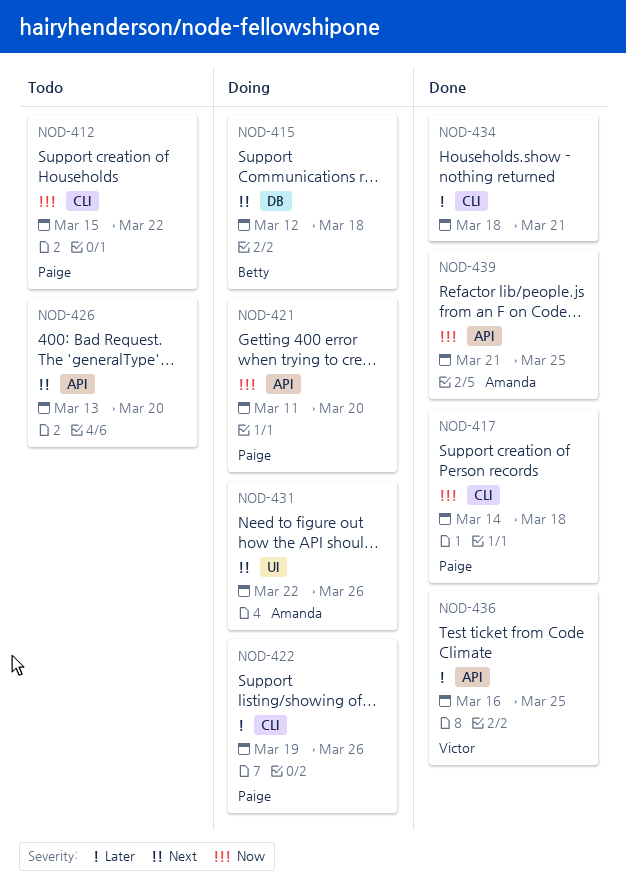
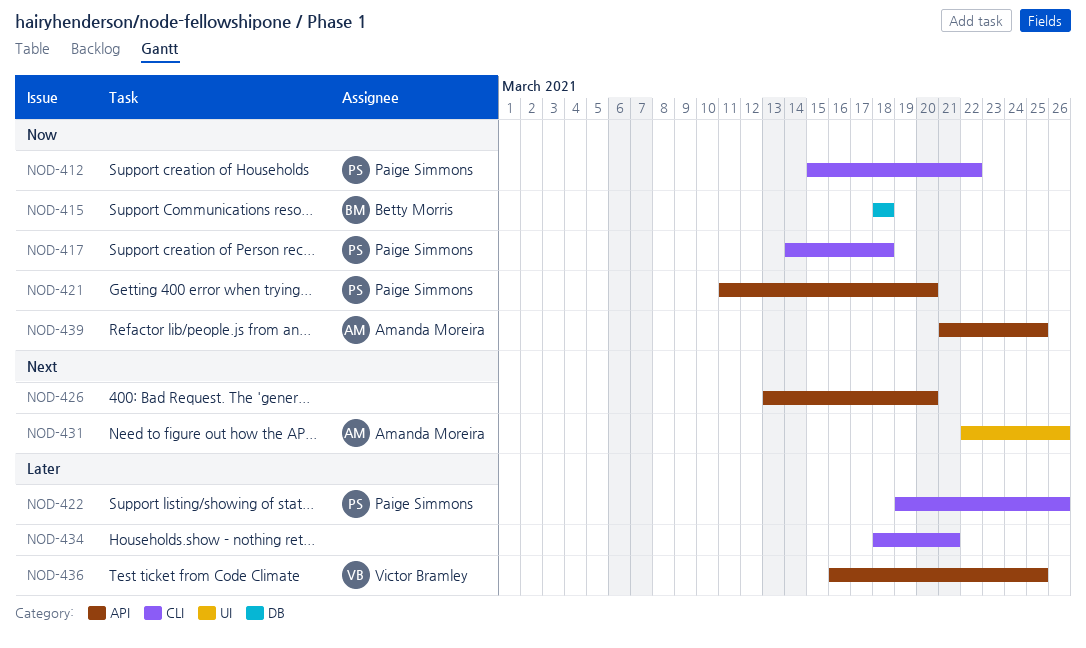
NOD-415, priority: Next -> Now
NOD-415, start: Mar 12 -> Mar 18

